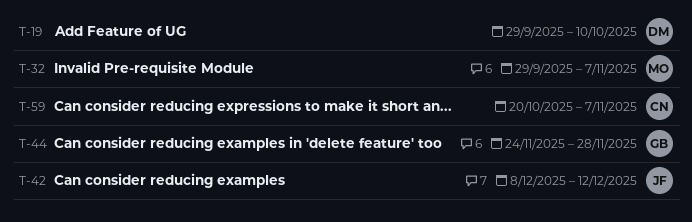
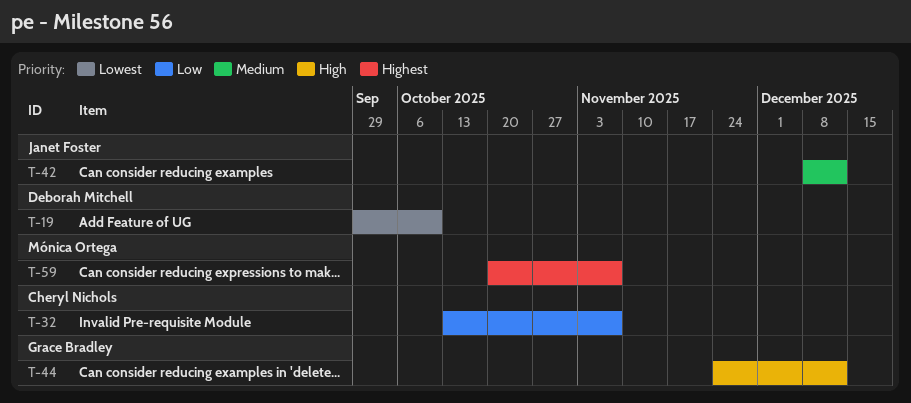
T-32, owner: Mónica Ortega -> Cheryl Nichols
T-32, start: Sep 29 -> Oct 13
T-44, due: Nov 28 -> Dec 12
T-59, owner: Cheryl Nichols -> Mónica Ortega

